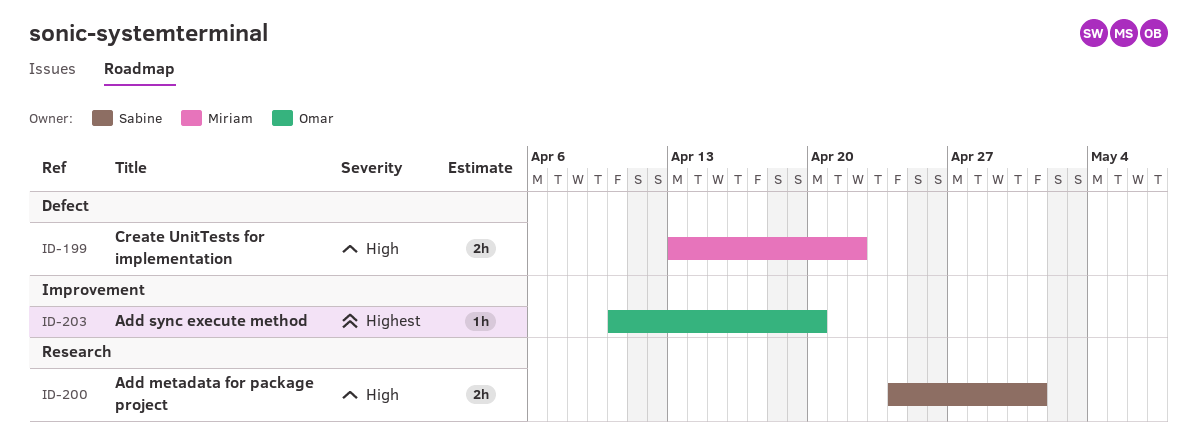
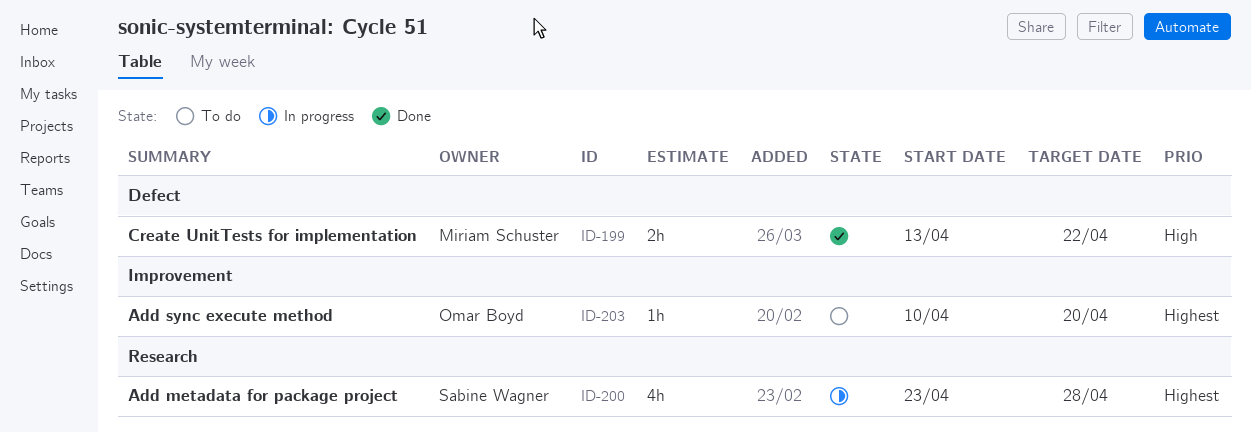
ID-200, priority: High -> Highest
ID-200, estimate: 2h -> 4h
ID-200, start: Apr 24 -> Apr 23
ID-200, due: May 1 -> Apr 28

